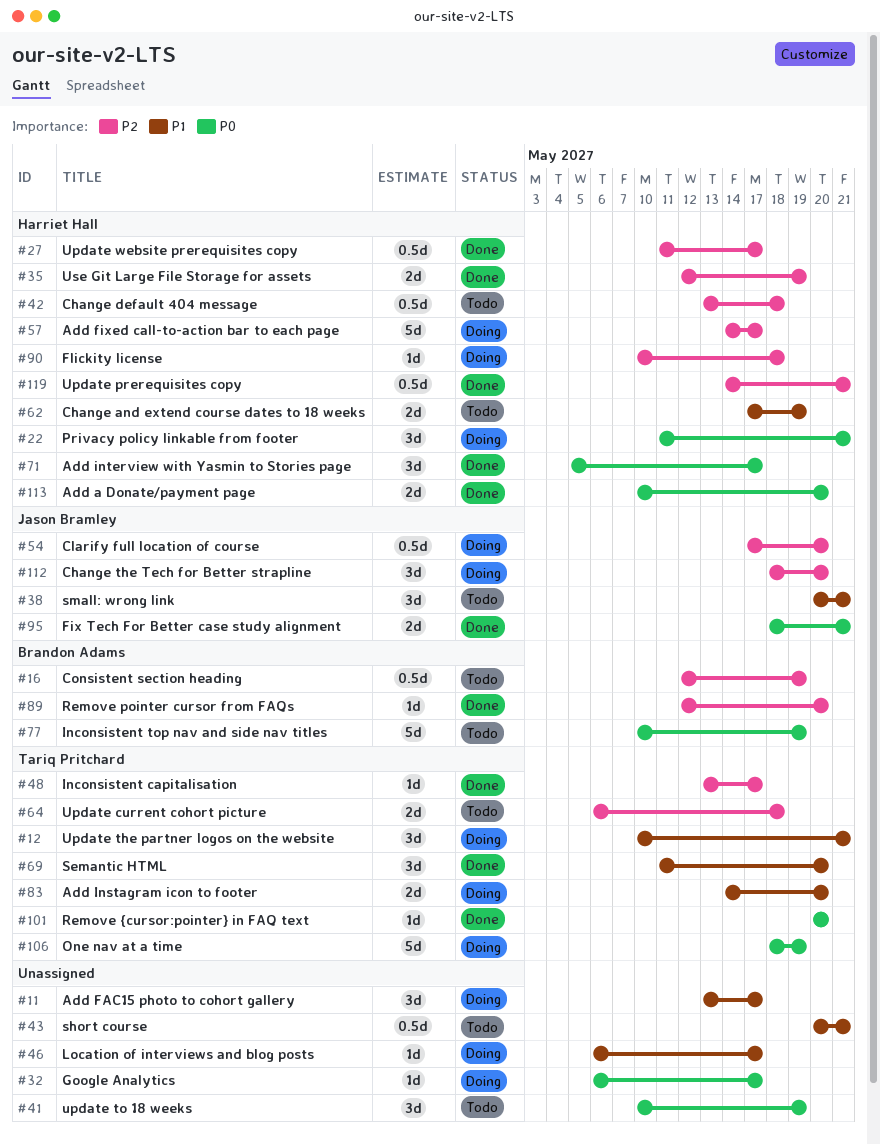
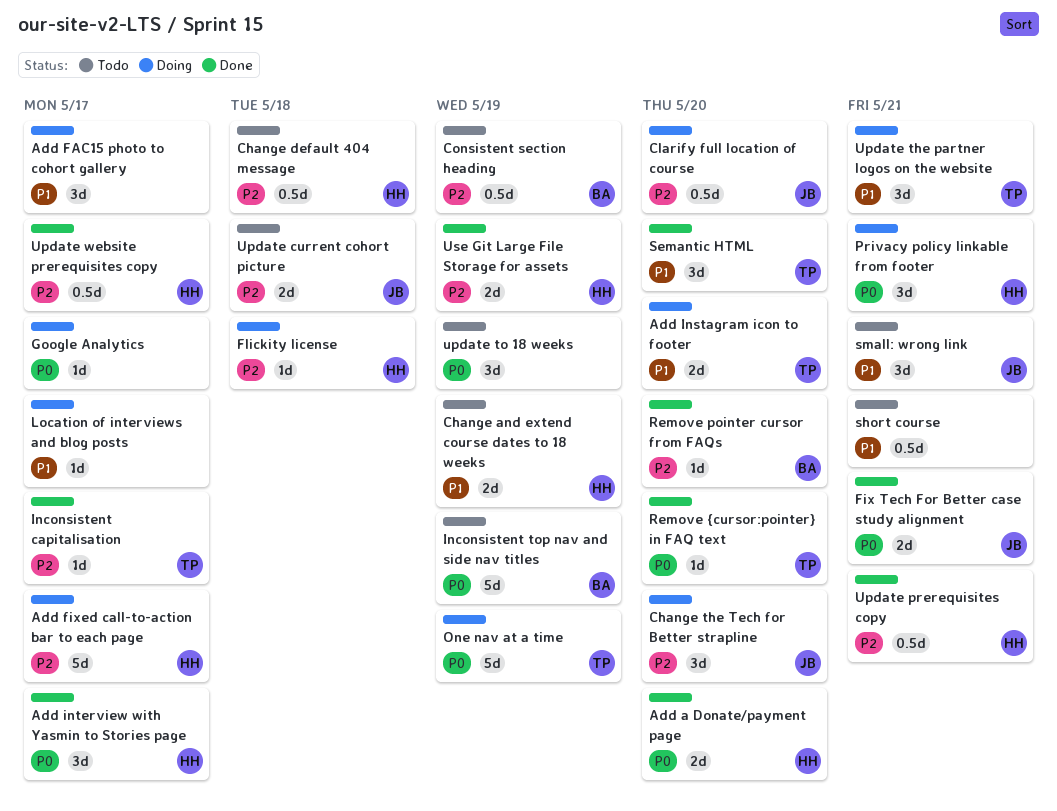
Update current cohort picture, owner: Tariq Pritchard -> Jason Bramley

